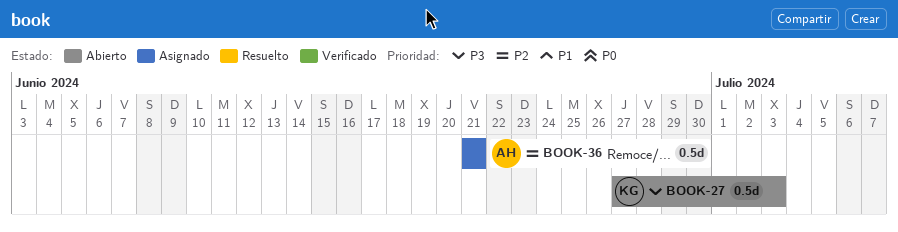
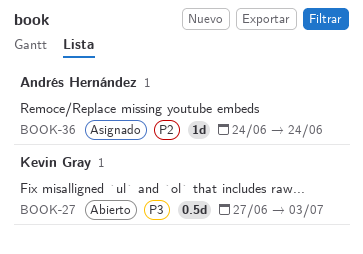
BOOK-36, estimate: 0.5d -> 1d
BOOK-36, start: Jun 21 -> Jun 24
BOOK-36, due: Jun 21 -> Jun 24

